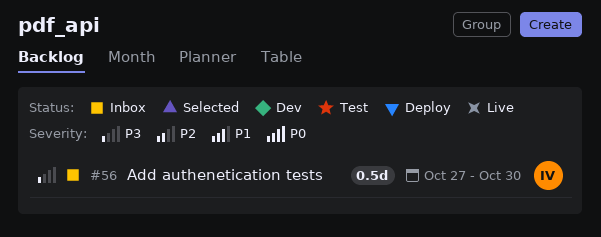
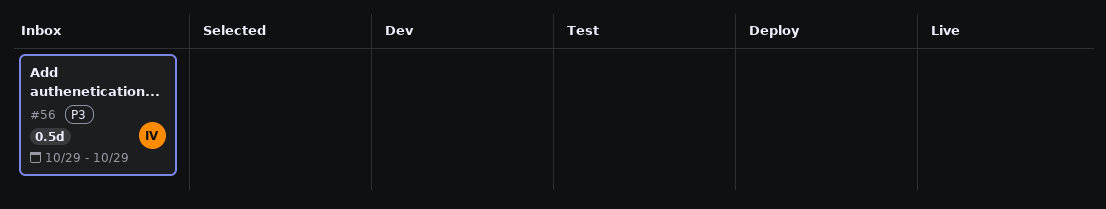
#56, start: Oct 27 -> Oct 29
#56, due: Oct 30 -> Oct 29

